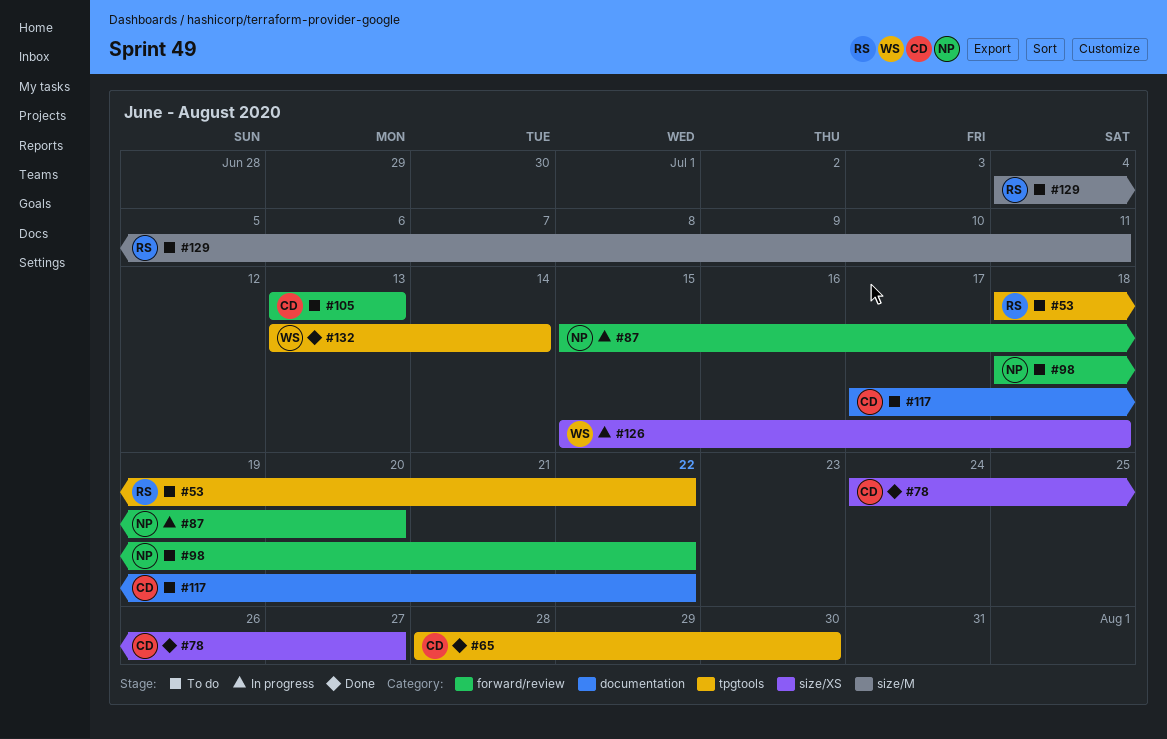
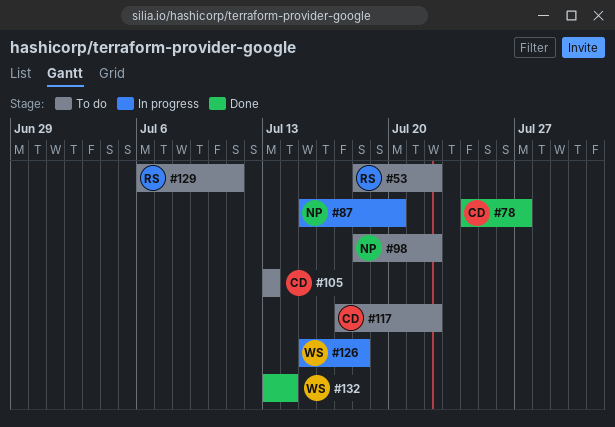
#65: present -> none
#129, start: Jul 4 -> Jul 6

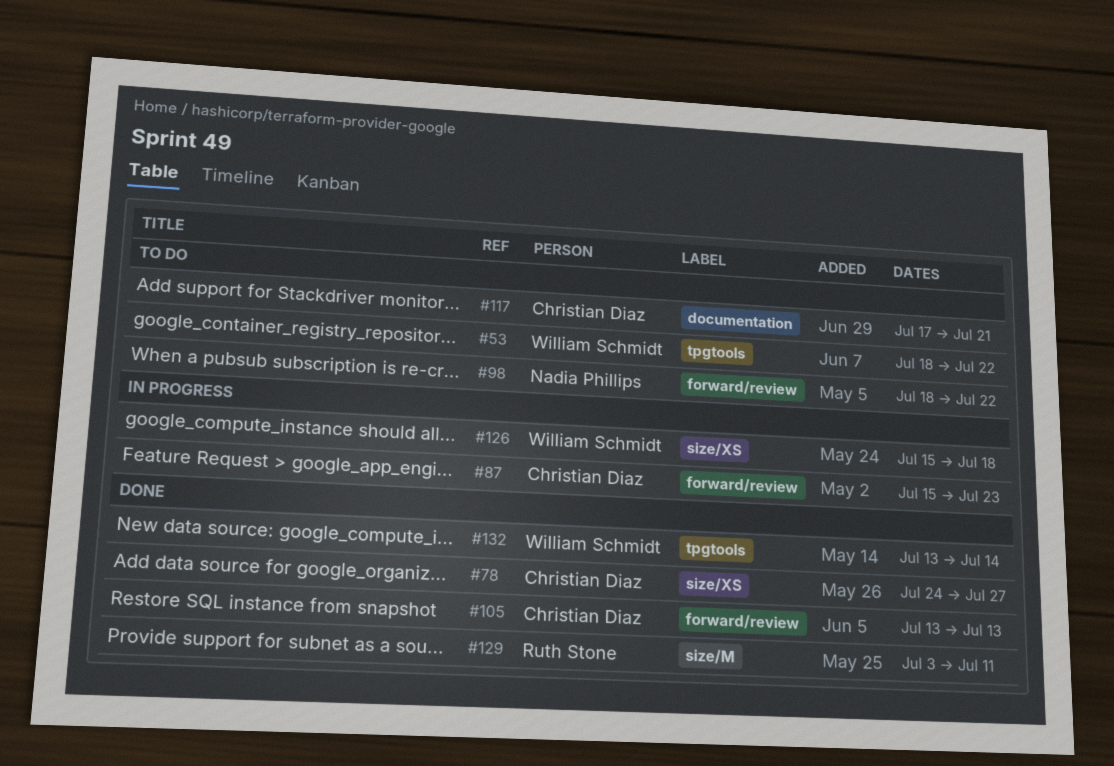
#53, owner: Ruth Stone -> William Schmidt
#87, owner: Nadia Phillips -> Christian Diaz
#87, due: Jul 20 -> Jul 23
#105, status: To do -> Done
#117, due: Jul 22 -> Jul 21
#129, status: To do -> Done
#129, start: Jul 6 -> Jul 3

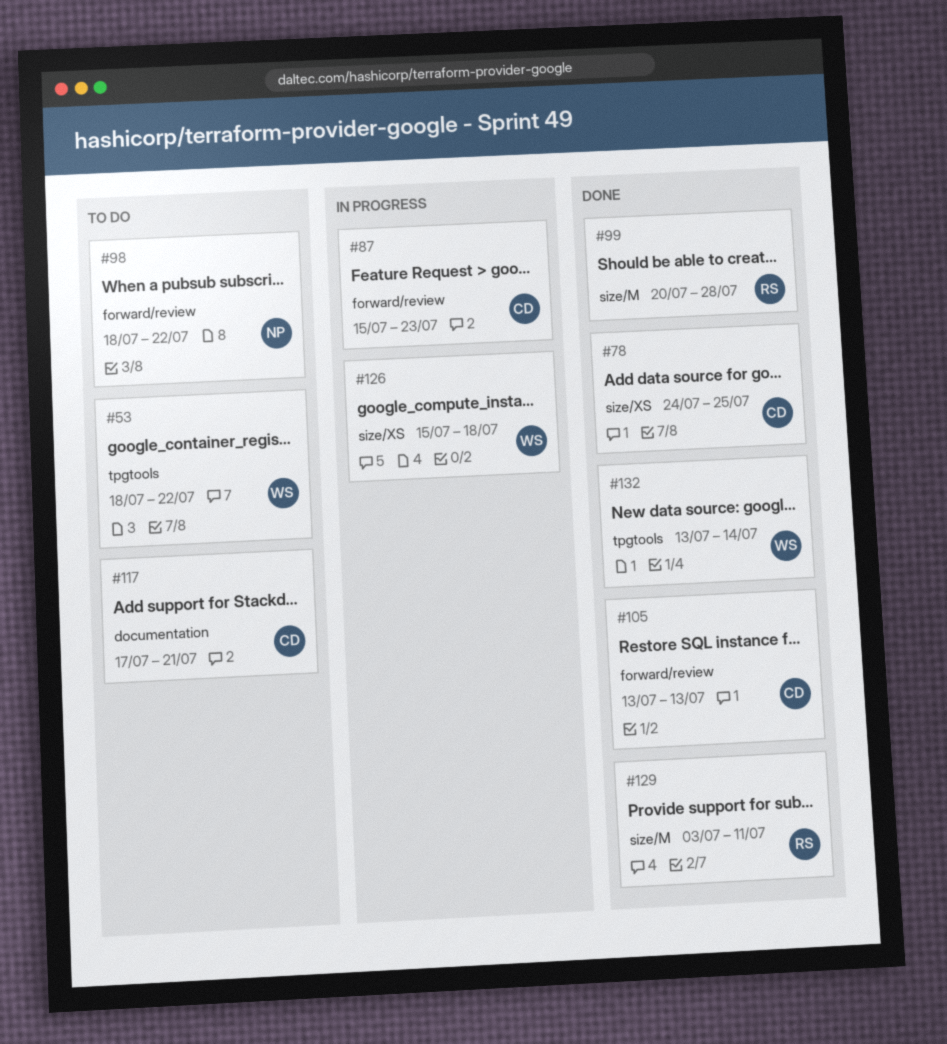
#78, due: Jul 27 -> Jul 25
#99: none -> present

